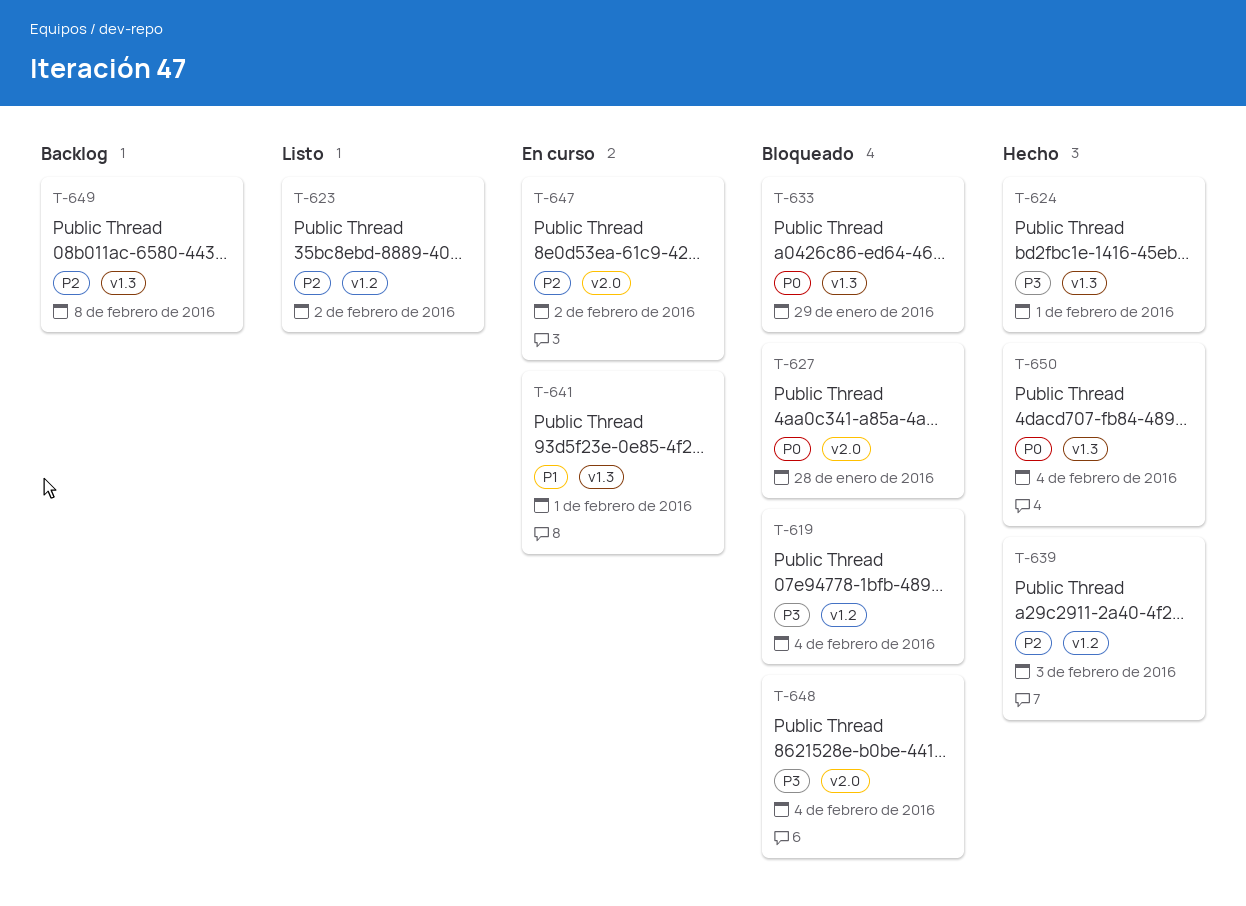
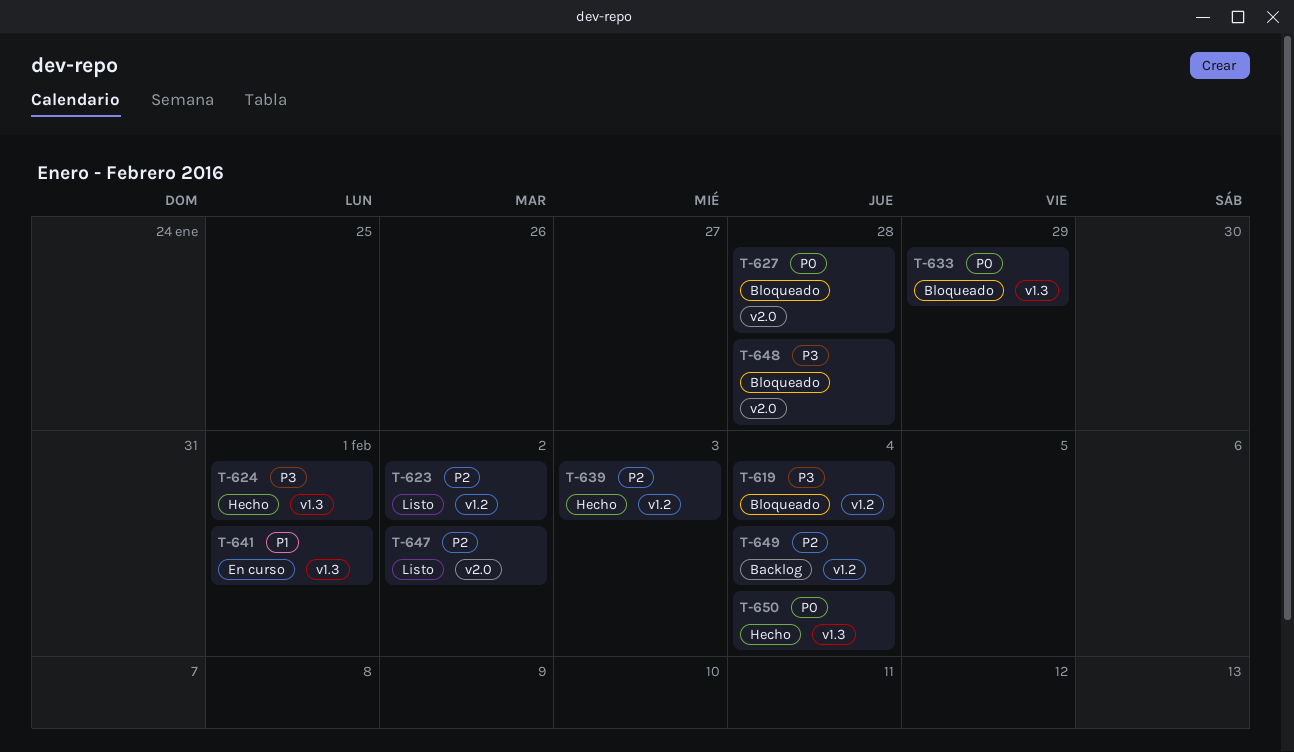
T-647, status: En curso -> Listo
T-648, due: Feb 4 -> Jan 28
T-649, label: v1.3 -> v1.2
T-649, due: Feb 8 -> Feb 4

